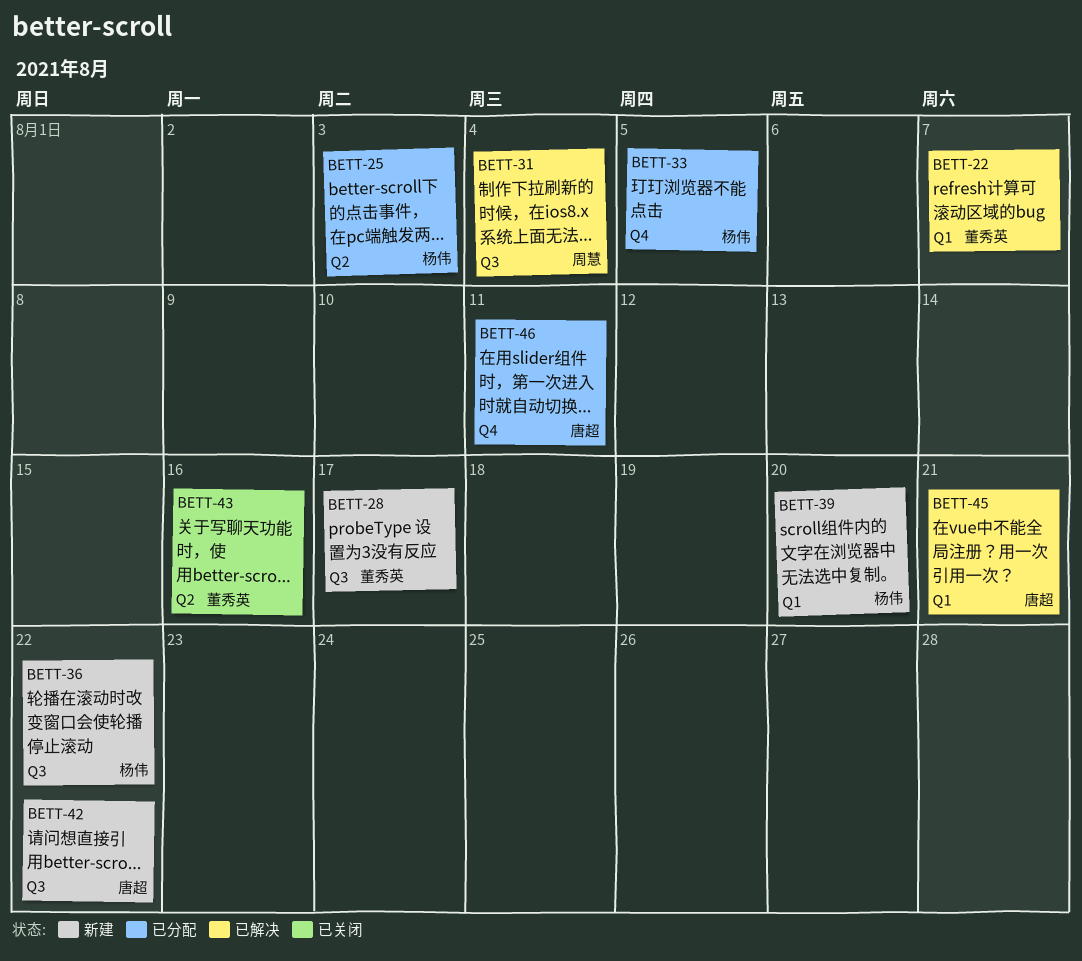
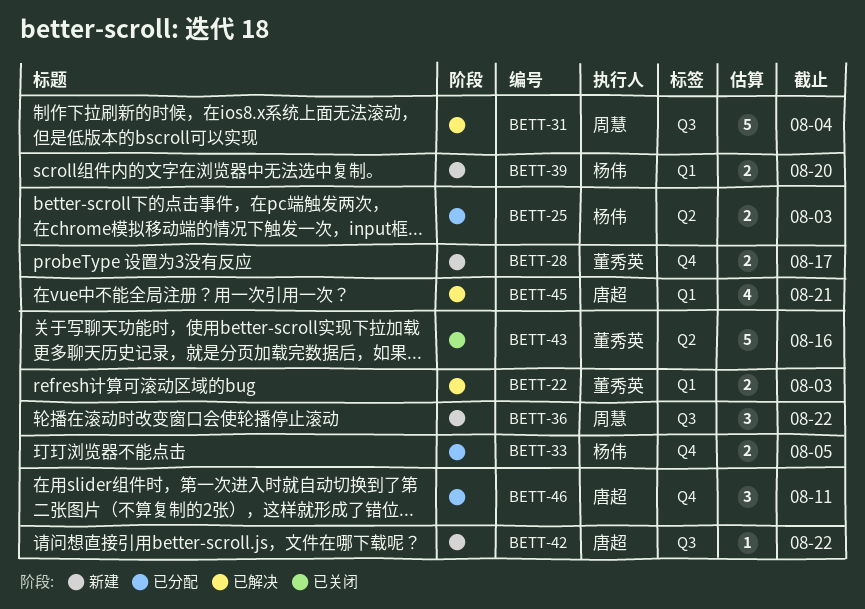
BETT-22, due: Aug 7 -> Aug 3
BETT-28, label: Q3 -> Q4
BETT-36, owner: 杨伟 -> 周慧

